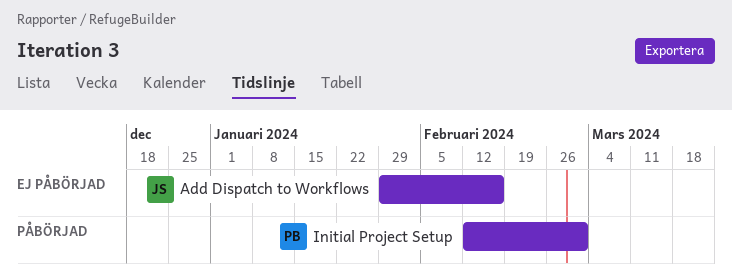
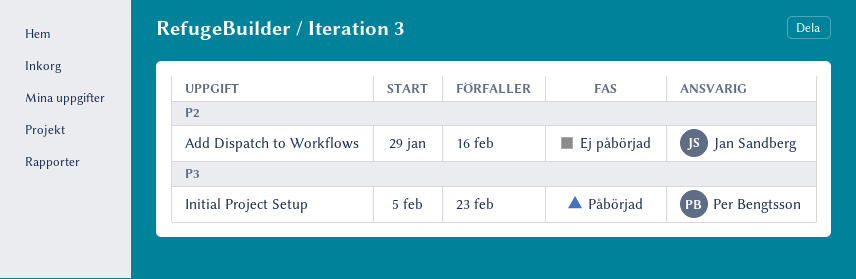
Initial Project Setup, start: Feb 12 -> Feb 5
Initial Project Setup, due: Mar 1 -> Feb 23

